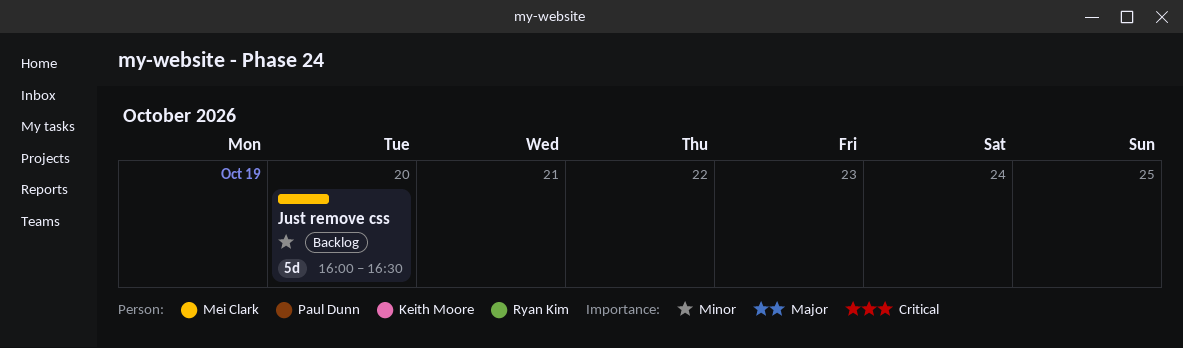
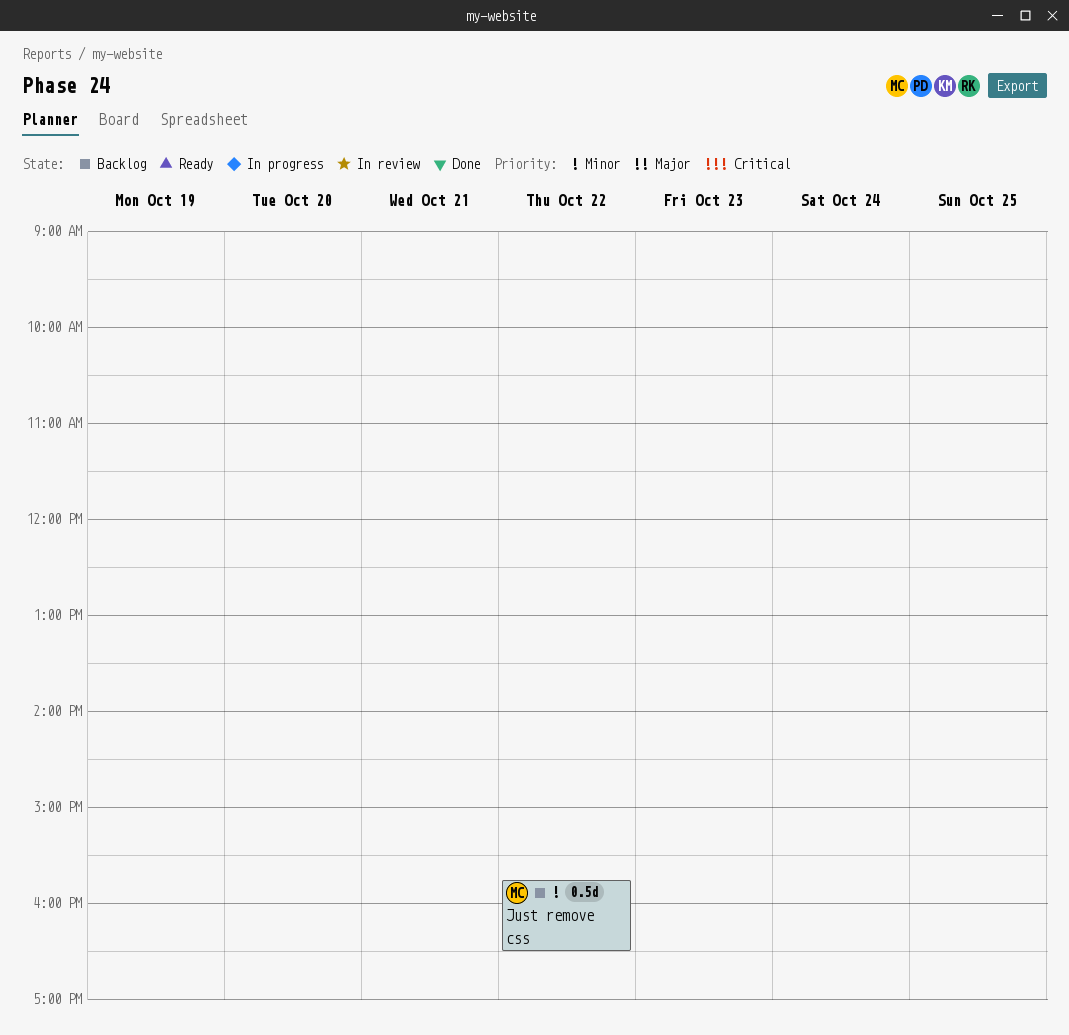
Just remove css, estimate: 5d -> 0.5d
Just remove css, day: Oct 20 -> Oct 22
Just remove css, begins: 16:00 -> 15:45

